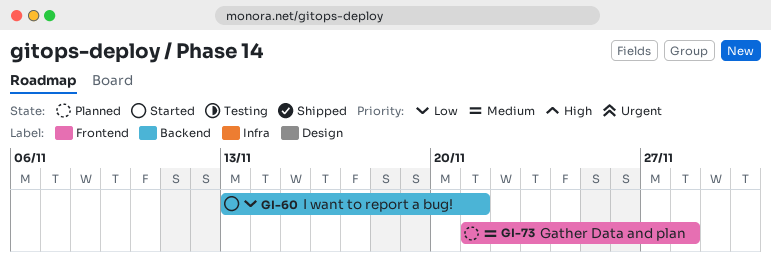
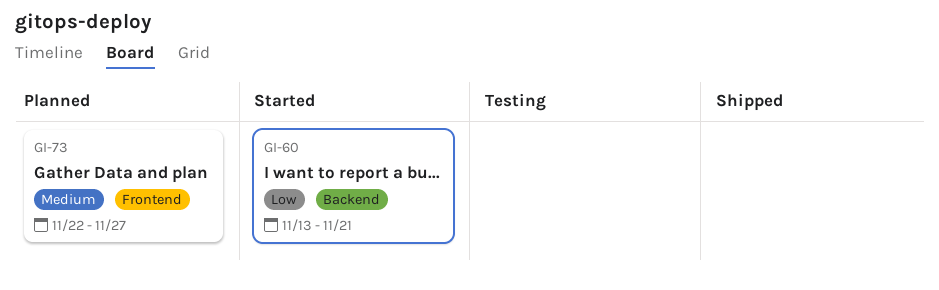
GI-73, start: Nov 21 -> Nov 22
GI-73, due: Nov 28 -> Nov 27

